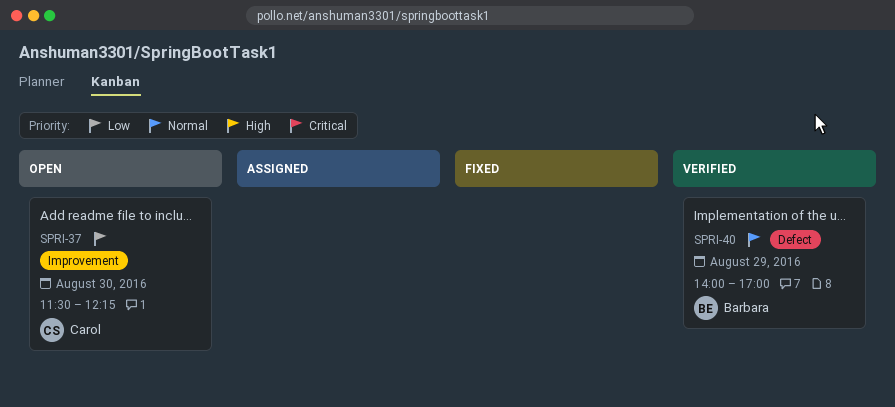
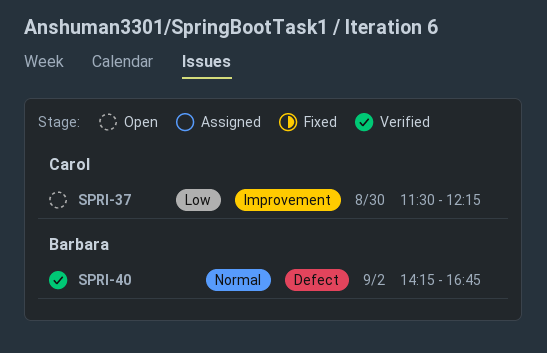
SPRI-40, day: Aug 29 -> Sep 2
SPRI-40, begins: 14:00 -> 14:15
SPRI-40, ends: 17:00 -> 16:45

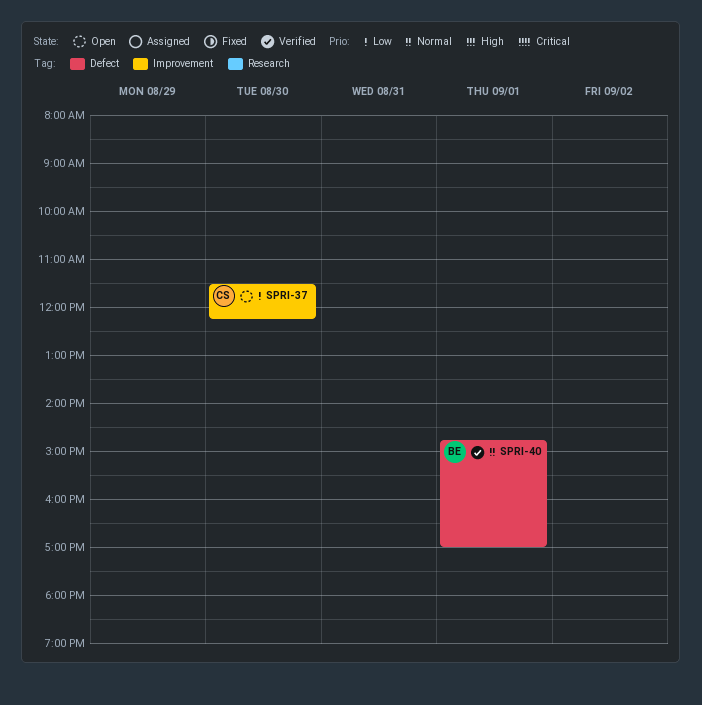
SPRI-40, day: Sep 2 -> Sep 1
SPRI-40, begins: 14:15 -> 14:45
SPRI-40, ends: 16:45 -> 17:00

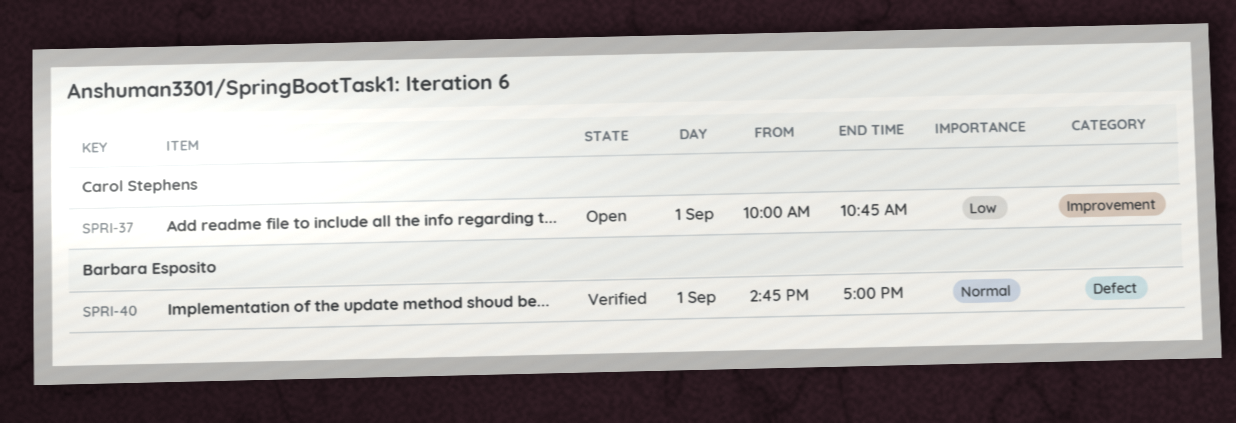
SPRI-37, day: Aug 30 -> Sep 1
SPRI-37, begins: 11:30 -> 10:00
SPRI-37, ends: 12:15 -> 10:45

